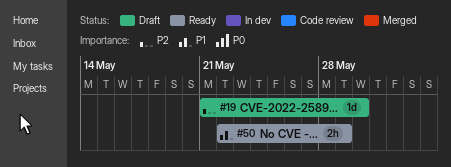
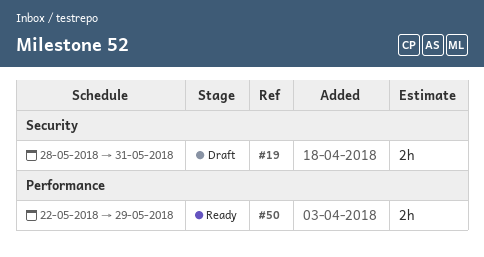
#19, estimate: 1d -> 2h
#19, start: May 21 -> May 28
#19, due: May 30 -> May 31

